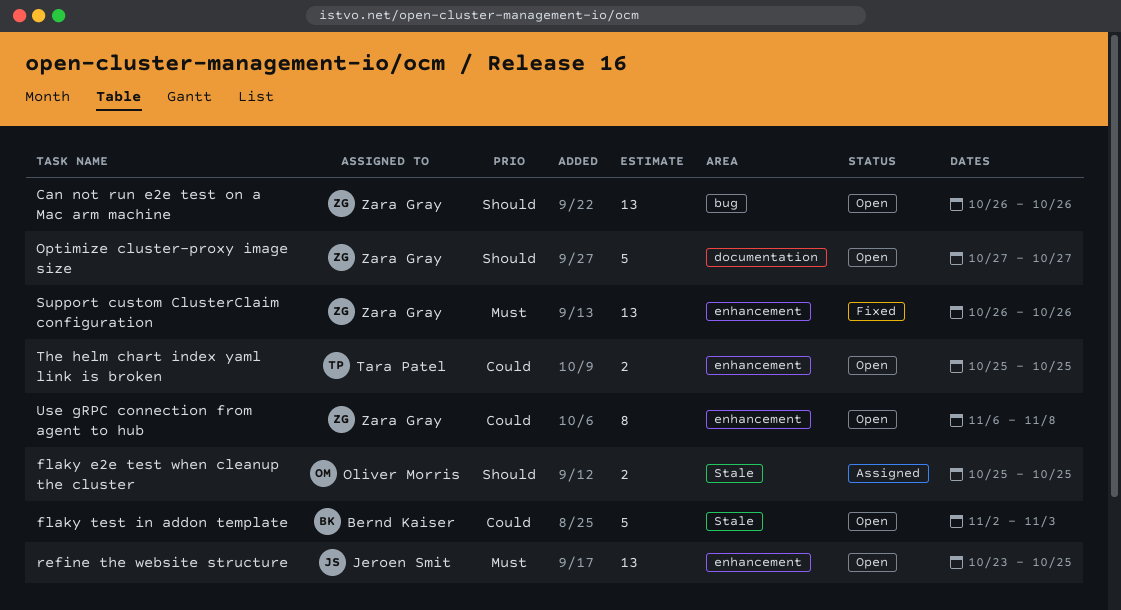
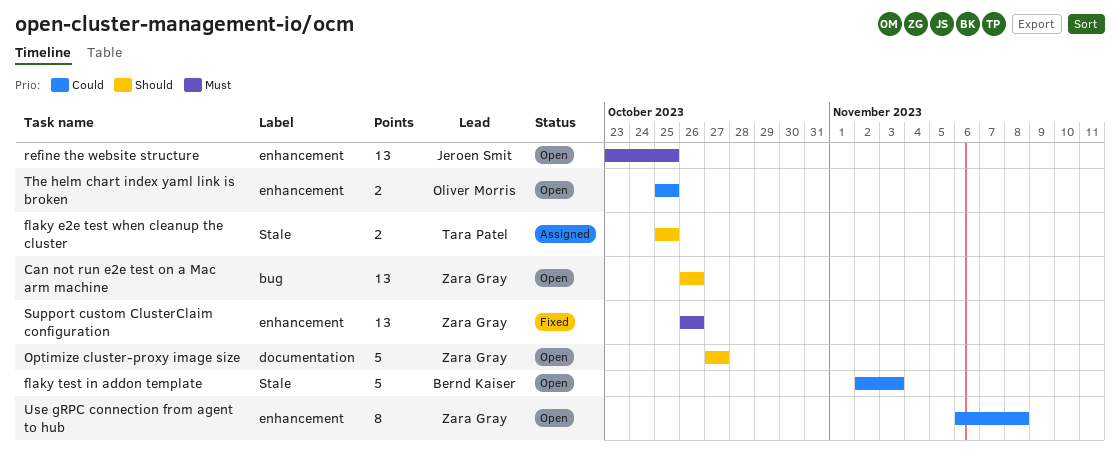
flaky e2e test when cleanup the cluster, owner: Oliver Morris -> Tara Patel
The helm chart index yaml link is broken, owner: Tara Patel -> Oliver Morris

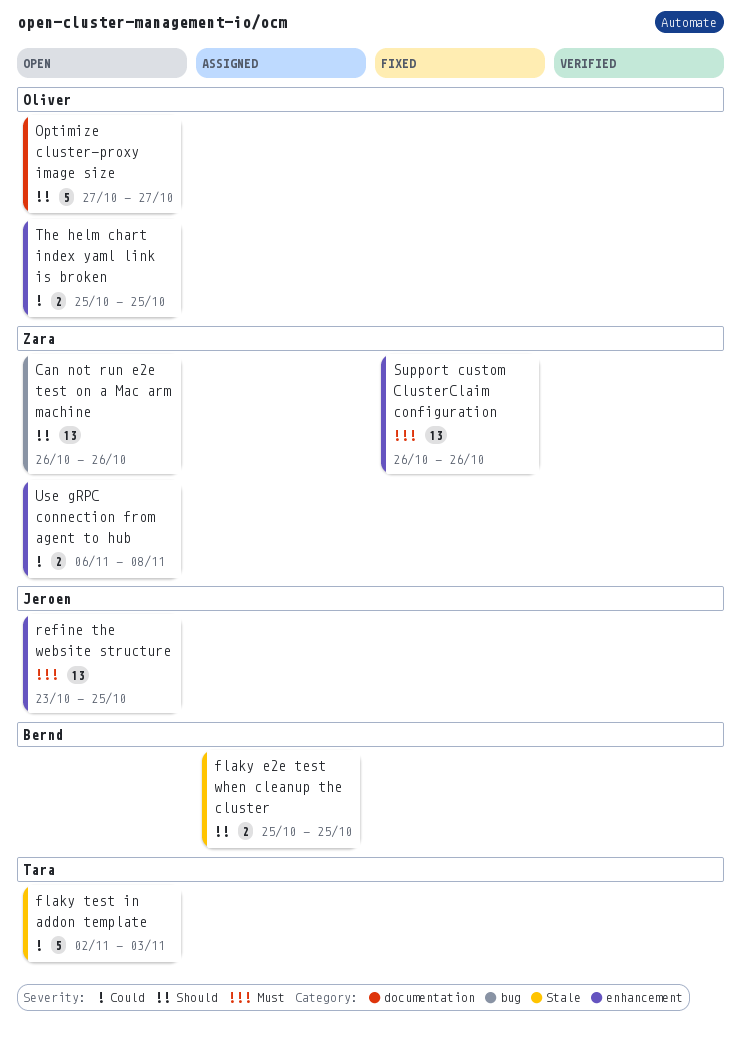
flaky e2e test when cleanup the cluster, owner: Tara Patel -> Bernd Kaiser
flaky test in addon template, owner: Bernd Kaiser -> Tara Patel
Optimize cluster-proxy image size, owner: Zara Gray -> Oliver Morris
Use gRPC connection from agent to hub, estimate: 8 -> 2

